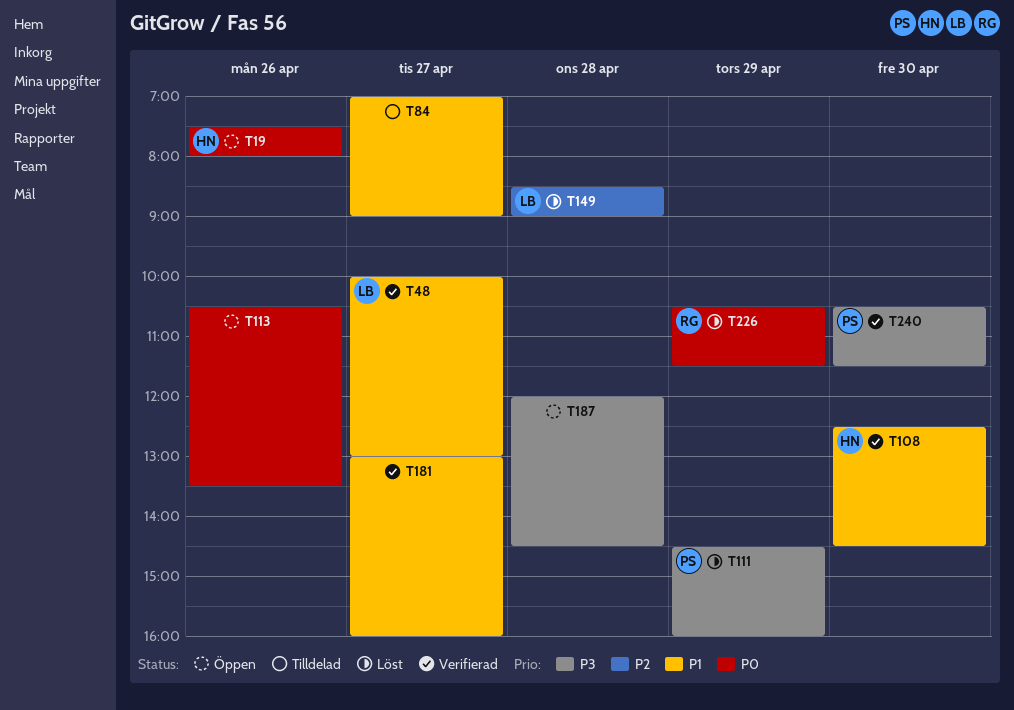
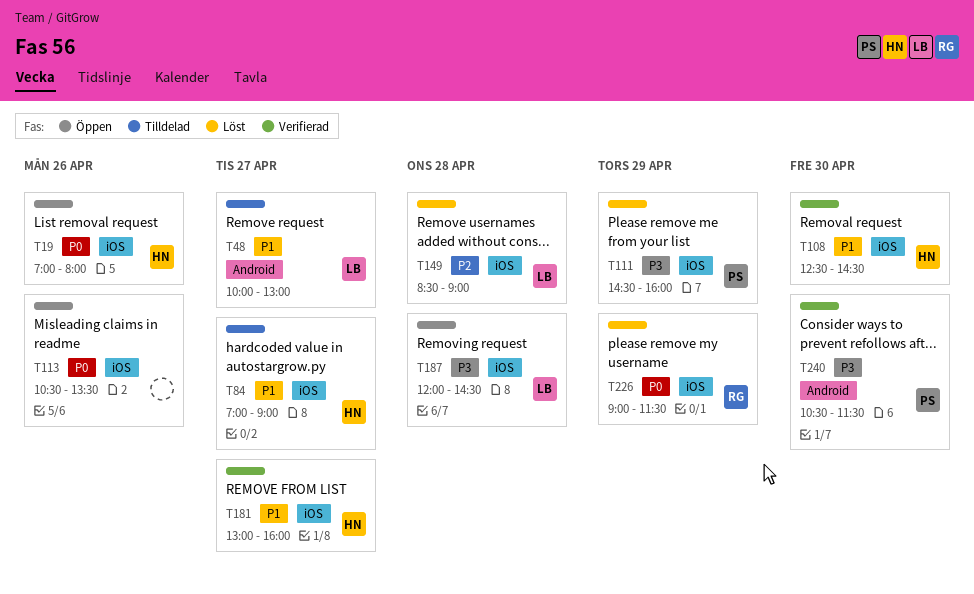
T19, begins: 07:30 -> 07:00
T48, status: Verifierad -> Tilldelad
T84, owner: none -> HN
T181, owner: none -> HN
T187, owner: none -> LB
T226, begins: 10:30 -> 09:00

